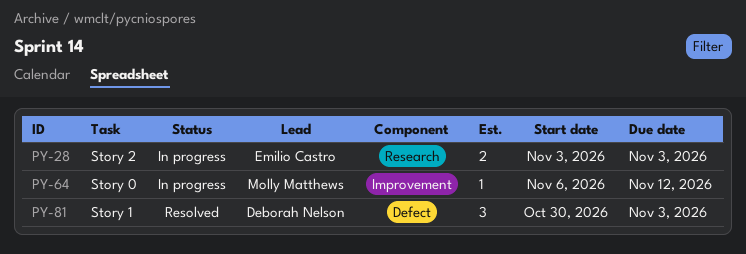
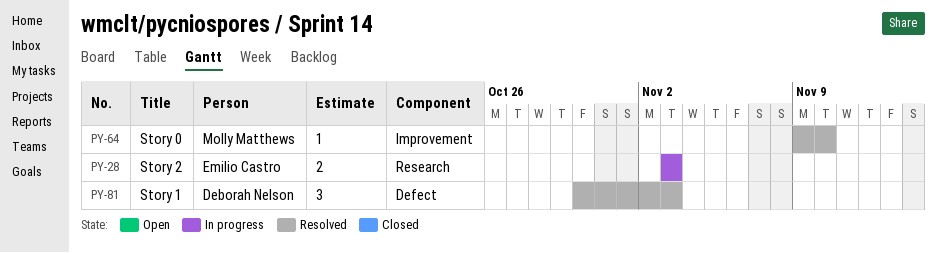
PY-64, status: In progress -> Resolved
PY-64, start: Nov 6 -> Nov 9
PY-64, due: Nov 12 -> Nov 10

